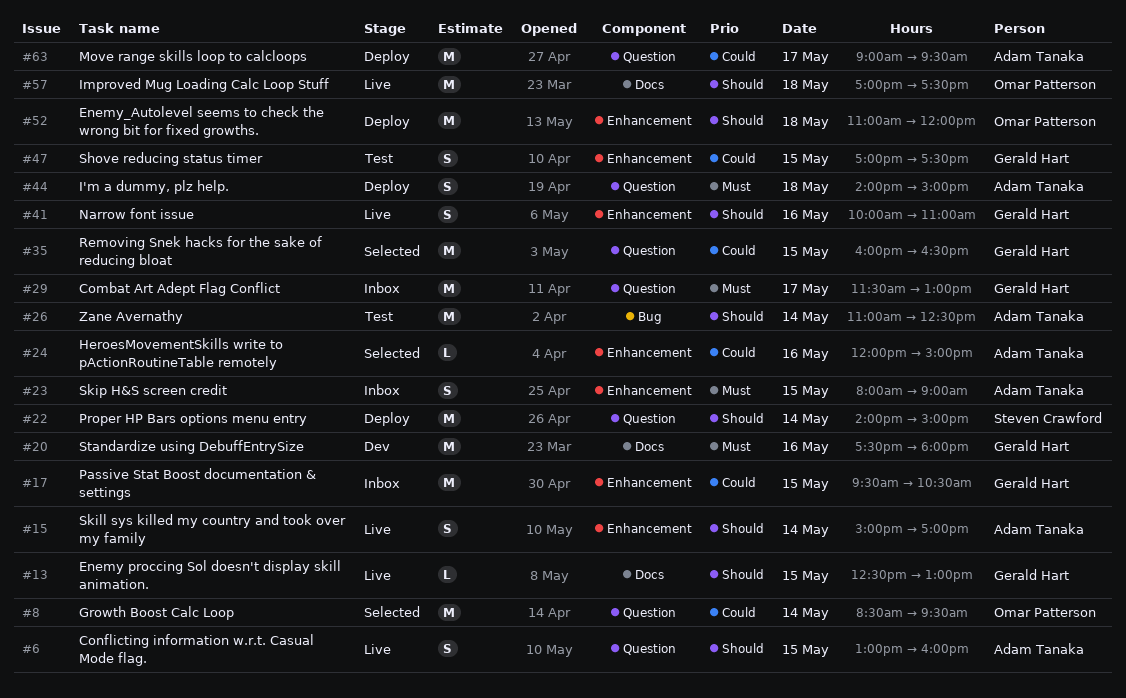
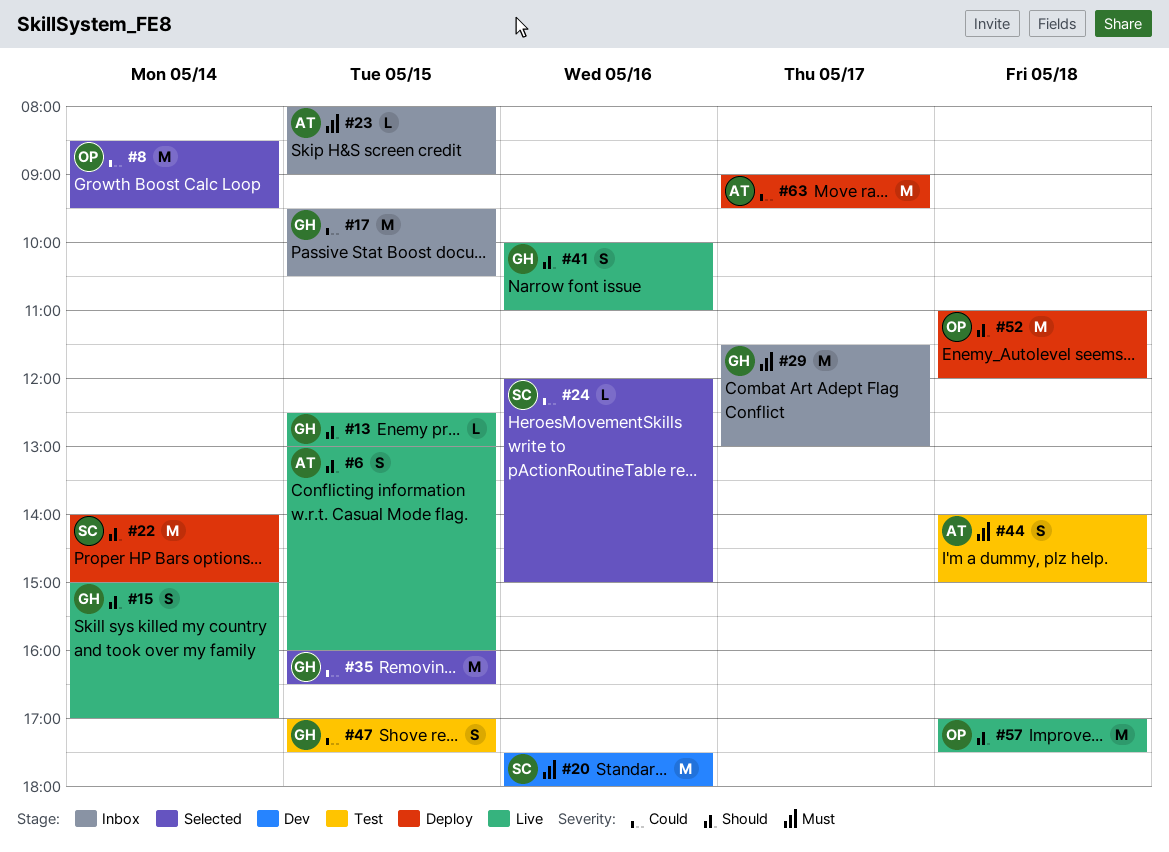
#15, owner: Adam Tanaka -> Gerald Hart
#20, owner: Gerald Hart -> Steven Crawford
#23, estimate: S -> L
#24, owner: Adam Tanaka -> Steven Crawford
#26: present -> none
#44, status: Deploy -> Test

